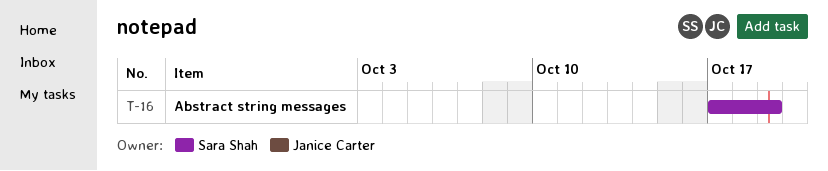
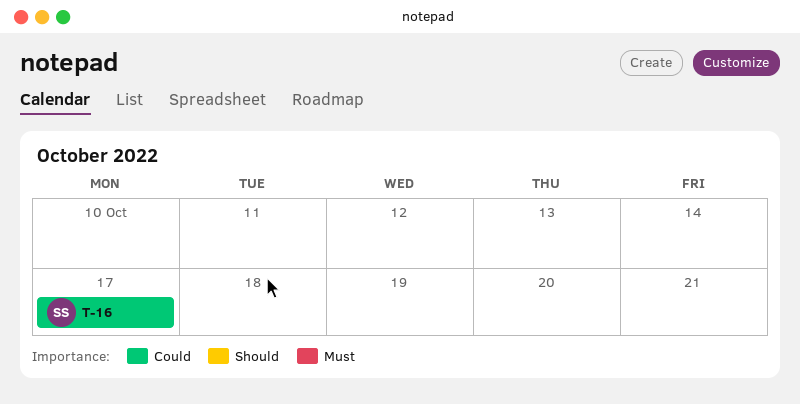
T-16, due: Oct 19 -> Oct 17

